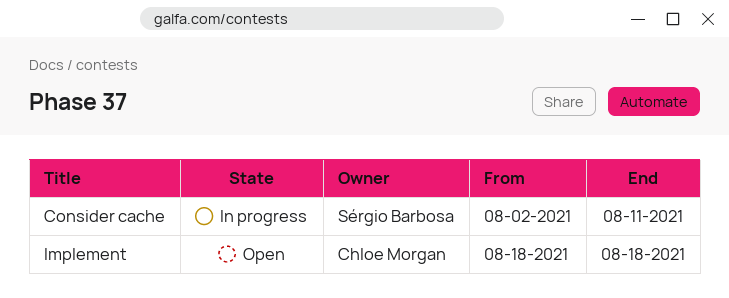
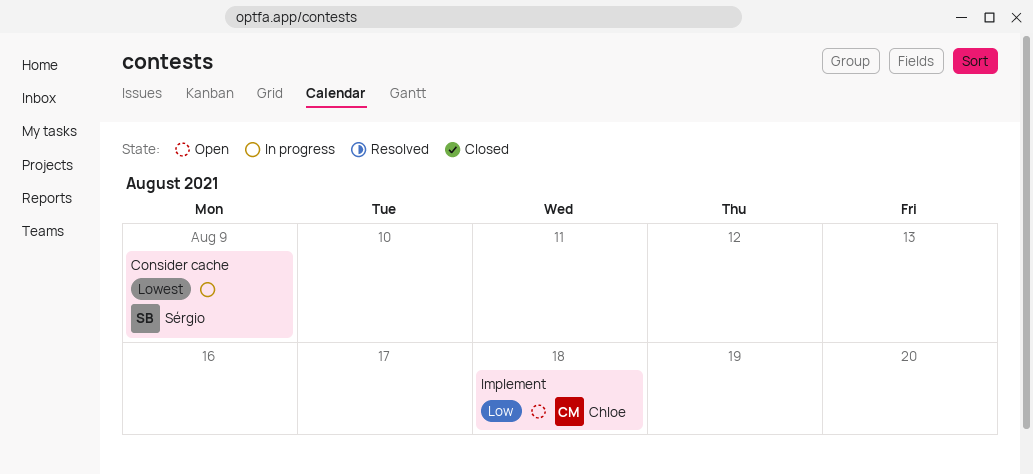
Consider cache, due: Aug 11 -> Aug 9

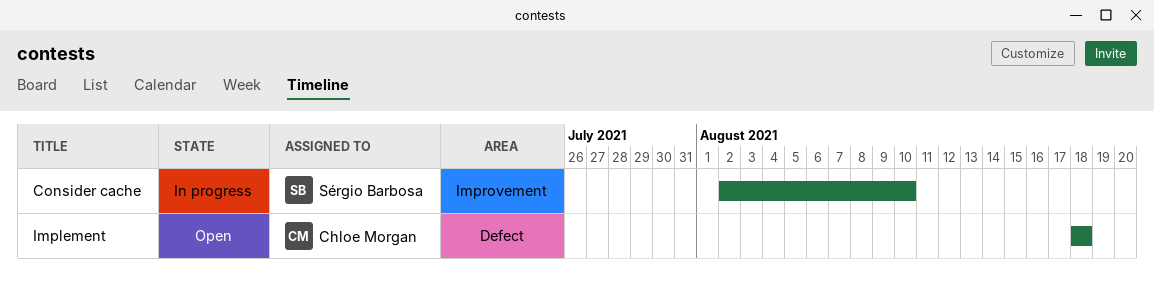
Consider cache, due: Aug 9 -> Aug 10

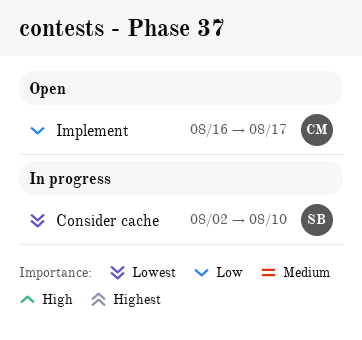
Implement, start: Aug 18 -> Aug 16
Implement, due: Aug 18 -> Aug 17

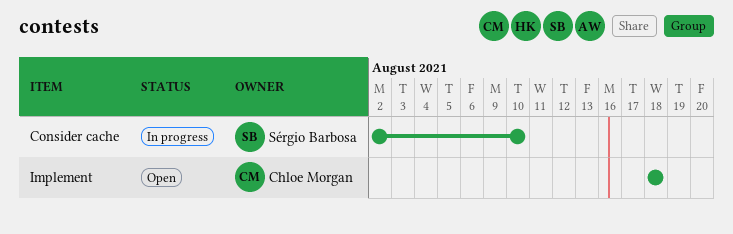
Implement, start: Aug 16 -> Aug 18
Implement, due: Aug 17 -> Aug 18

